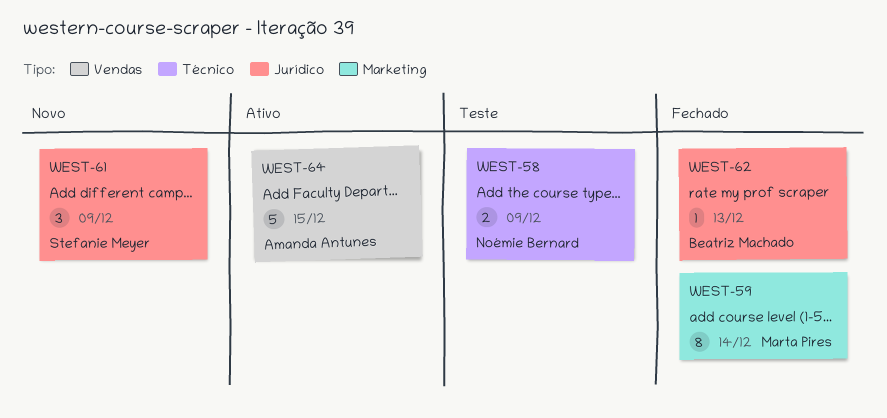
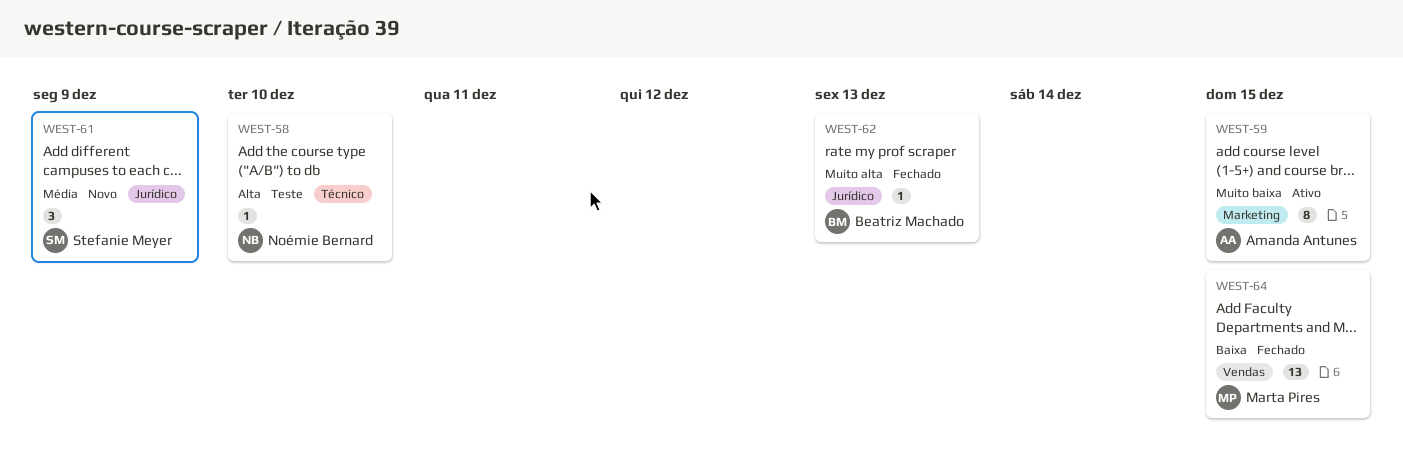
WEST-58, estimate: 2 -> 1
WEST-58, due: Dec 9 -> Dec 10
WEST-59, status: Fechado -> Ativo
WEST-59, owner: Marta Pires -> Amanda Antunes
WEST-59, due: Dec 14 -> Dec 15
WEST-64, status: Ativo -> Fechado
WEST-64, owner: Amanda Antunes -> Marta Pires
WEST-64, estimate: 5 -> 13

